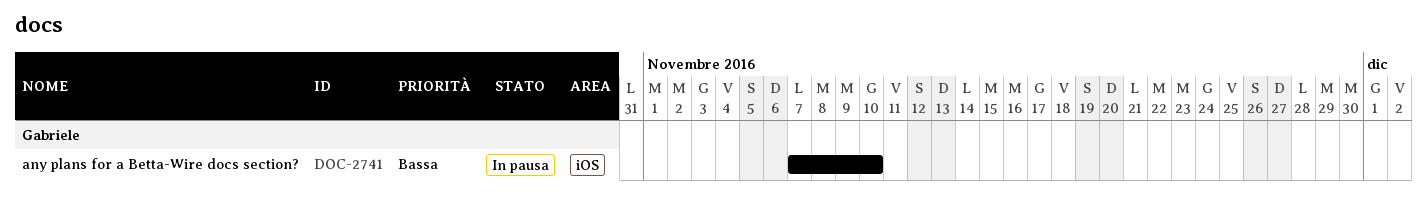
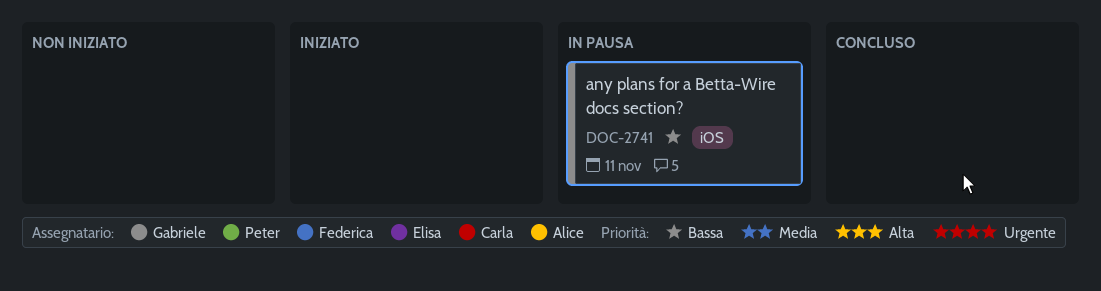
DOC-2741, due: Nov 10 -> Nov 11

